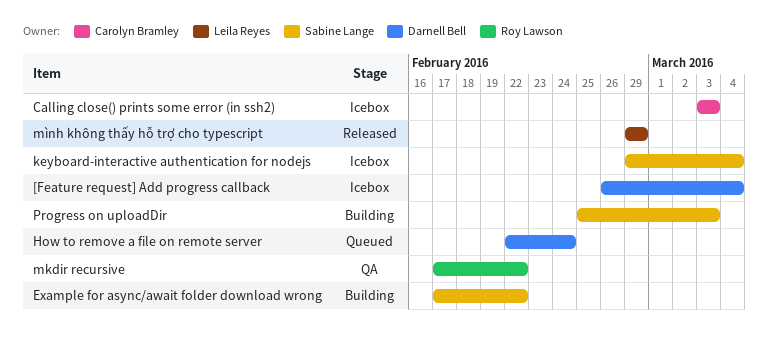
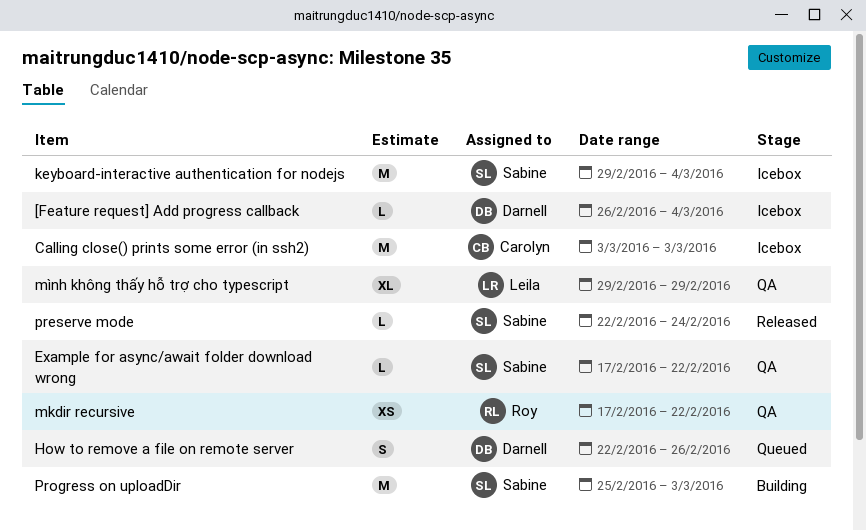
Example for async/await folder download wrong, status: Building -> QA
How to remove a file on remote server, due: Feb 24 -> Feb 26
mình không thấy hỗ trợ cho typescript, status: Released -> QA
preserve mode: none -> present

